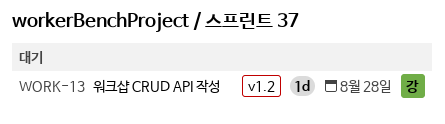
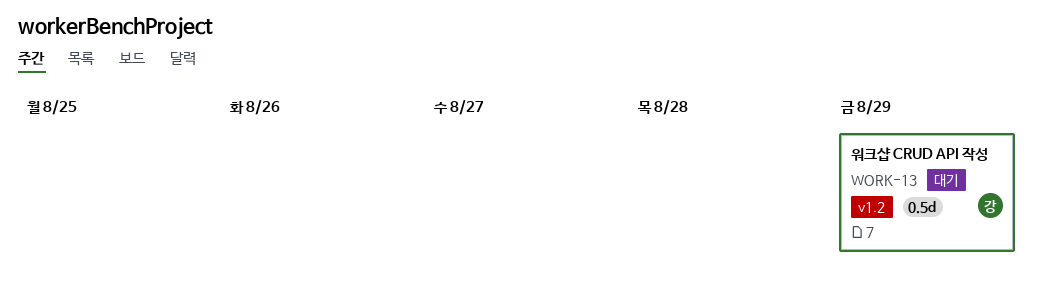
WORK-13, estimate: 1d -> 0.5d
WORK-13, due: Aug 28 -> Aug 29

